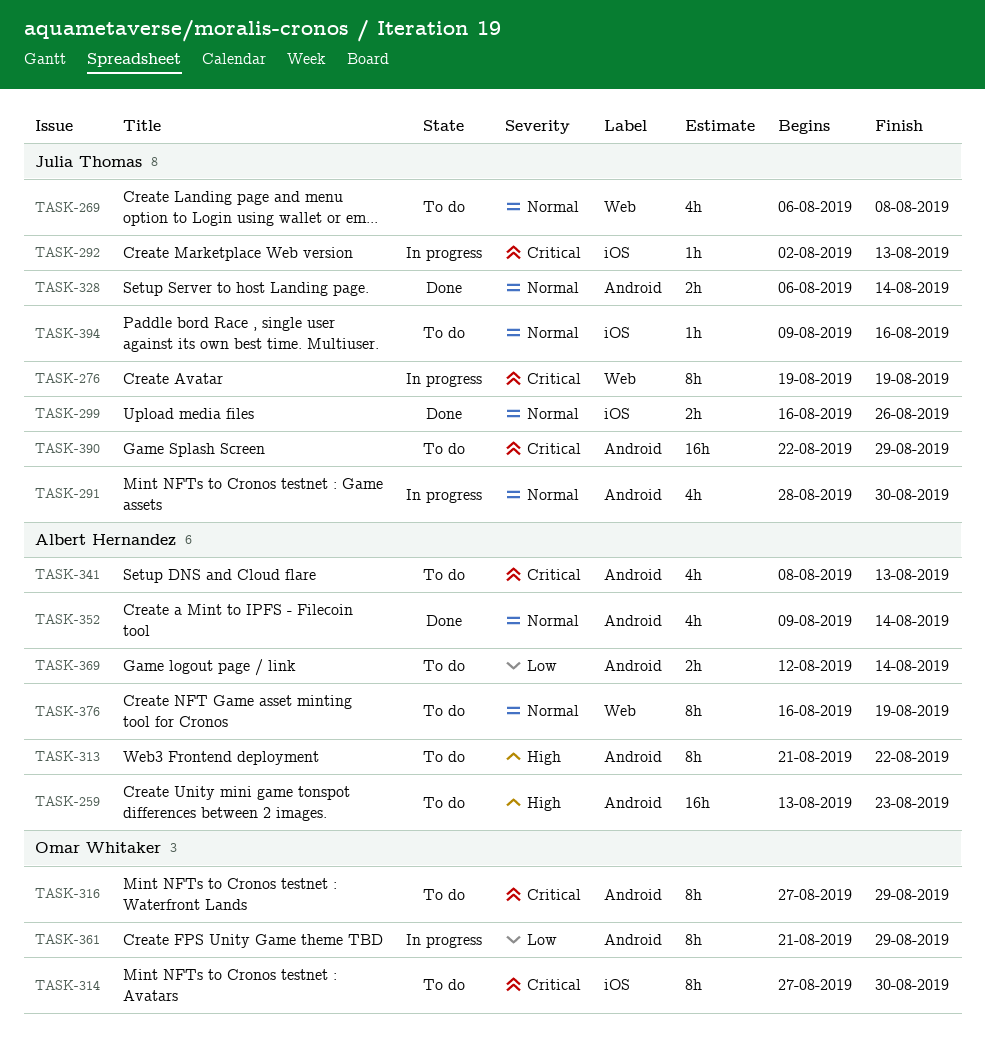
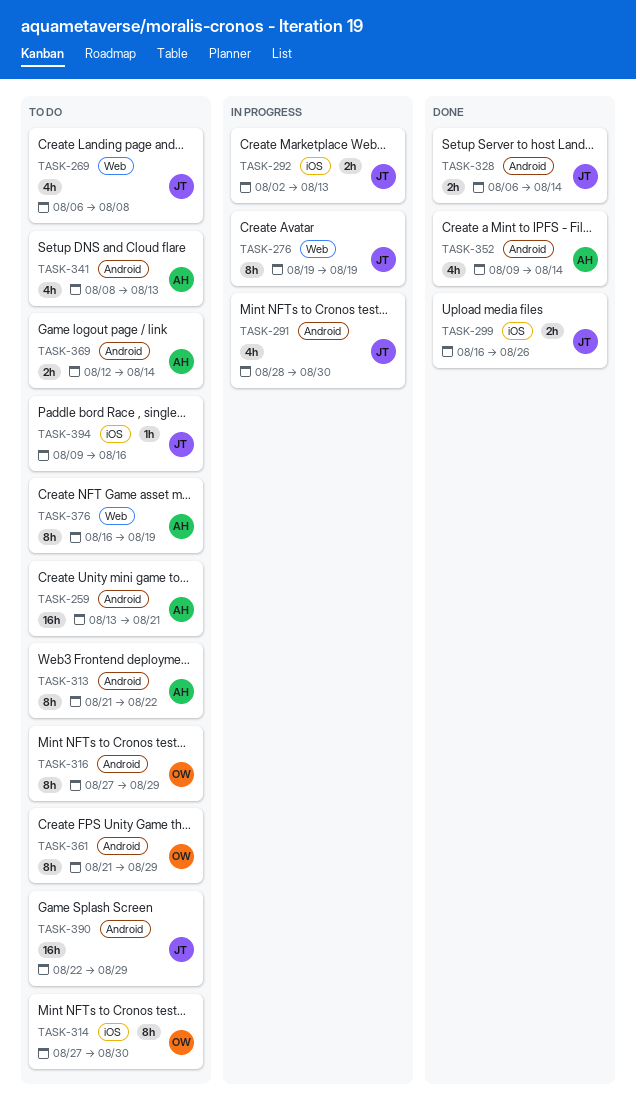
TASK-259, due: Aug 23 -> Aug 21
TASK-292, estimate: 1h -> 2h
TASK-361, status: In progress -> To do

